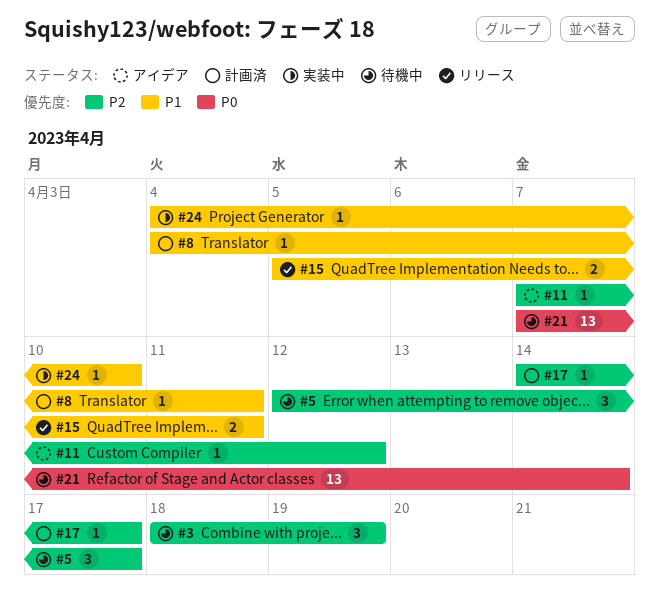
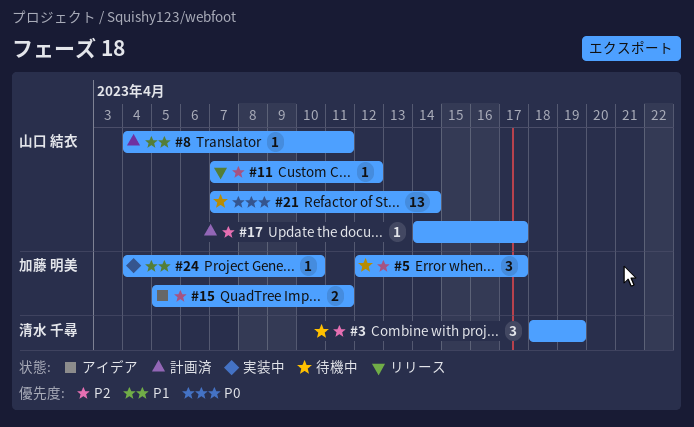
#11, status: アイデア -> リリース
#15, status: リリース -> アイデア
#15, priority: P1 -> P2

